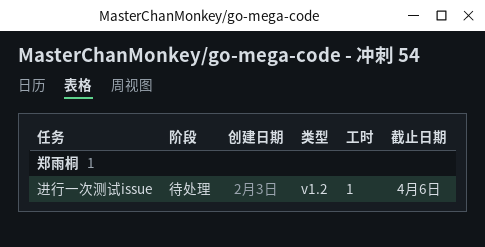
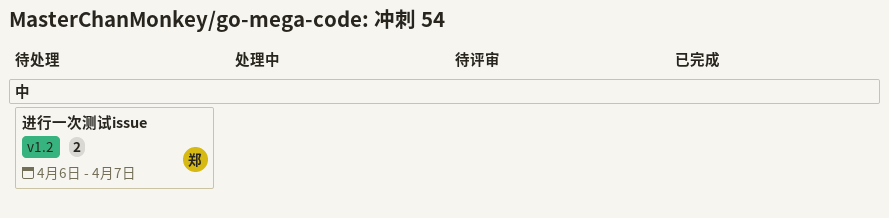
进行一次测试issue, estimate: 1 -> 2
进行一次测试issue, due: Apr 6 -> Apr 7

